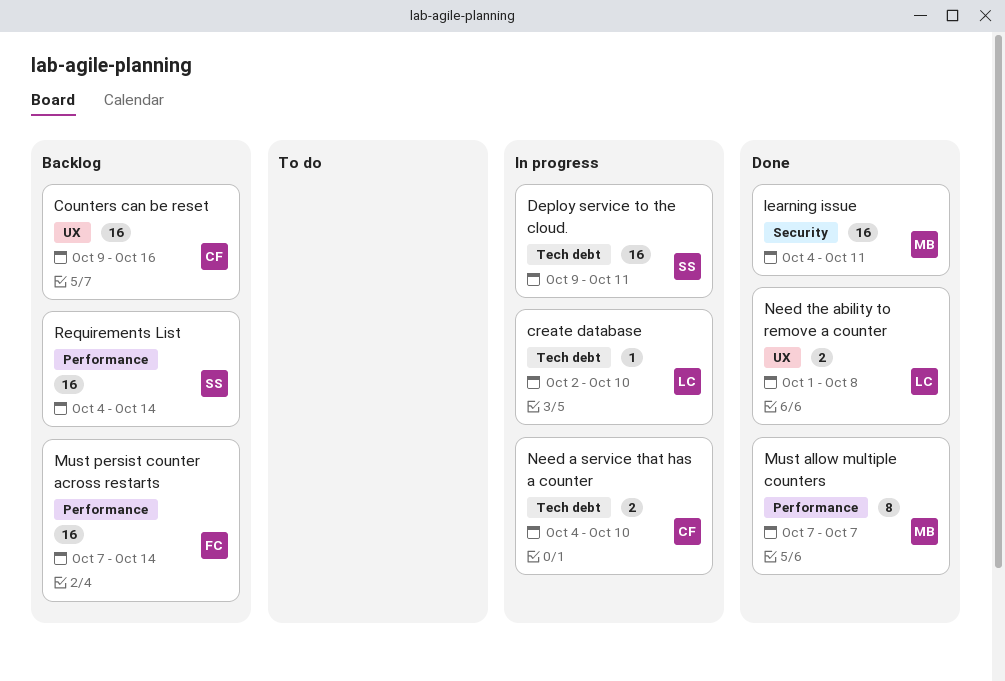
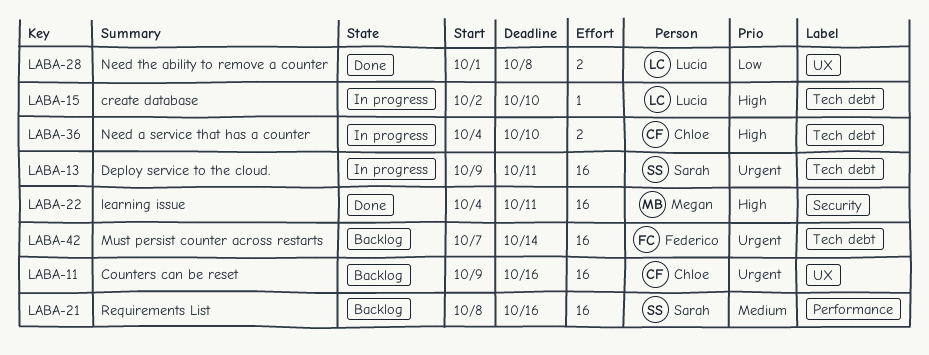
Must allow multiple counters: present -> none
Must persist counter across restarts, label: Performance -> Tech debt
Requirements List, start: Oct 4 -> Oct 8
Requirements List, due: Oct 14 -> Oct 16

